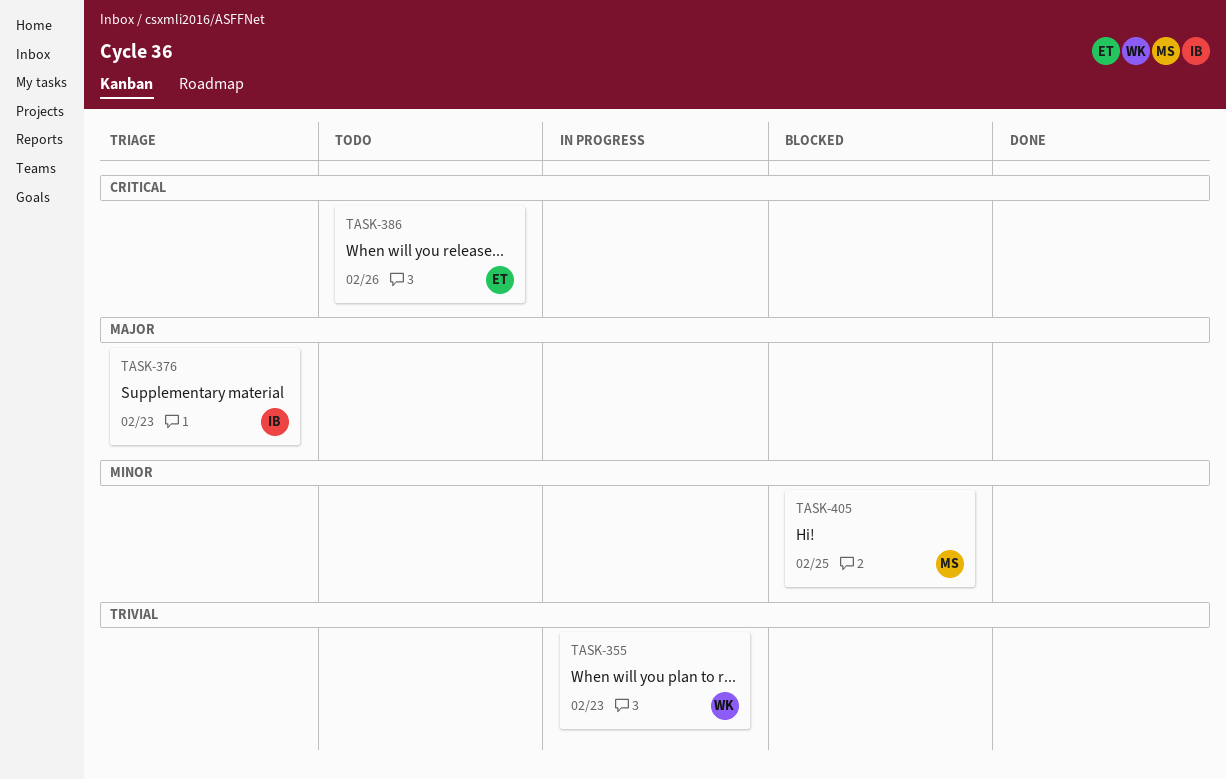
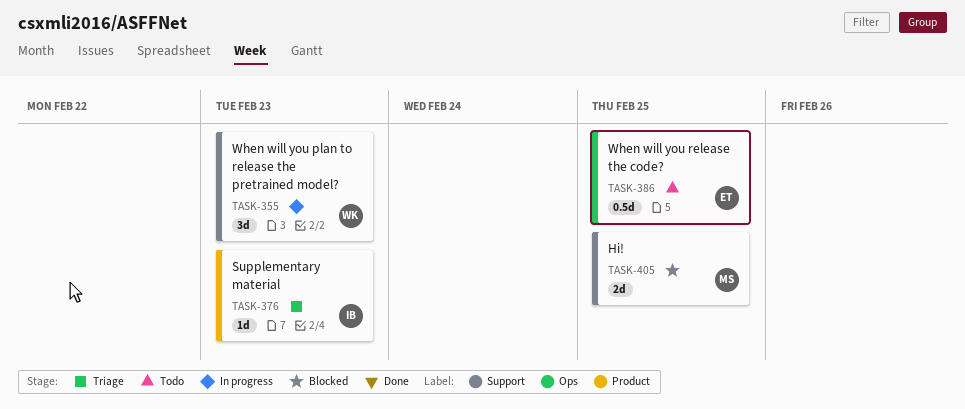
TASK-386, due: Feb 26 -> Feb 25

